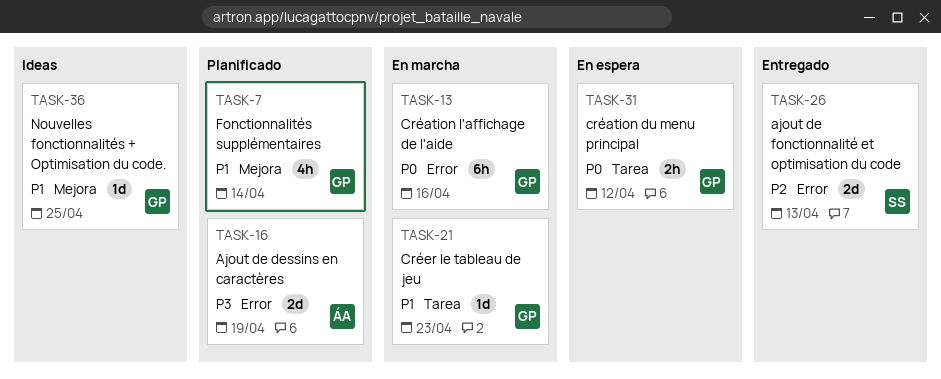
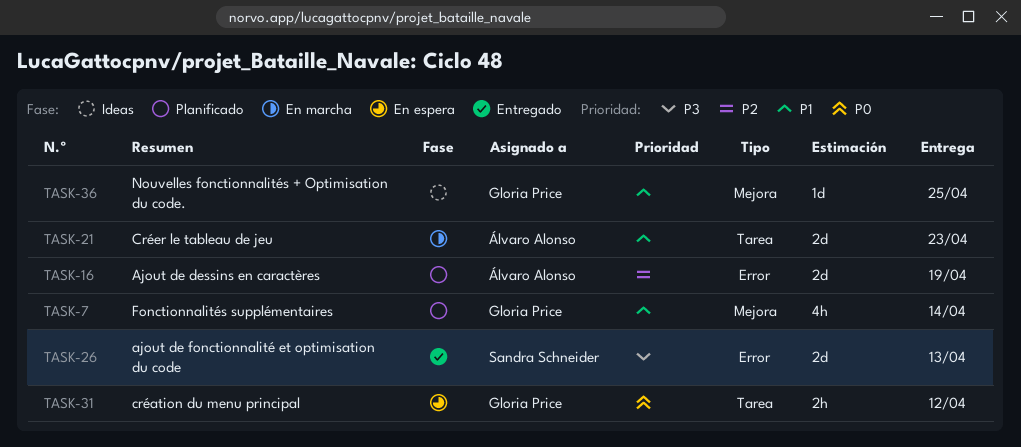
TASK-13: present -> none
TASK-16, priority: P3 -> P2
TASK-21, owner: Gloria Price -> Álvaro Alonso
TASK-21, estimate: 1d -> 2d
TASK-26, priority: P2 -> P3

